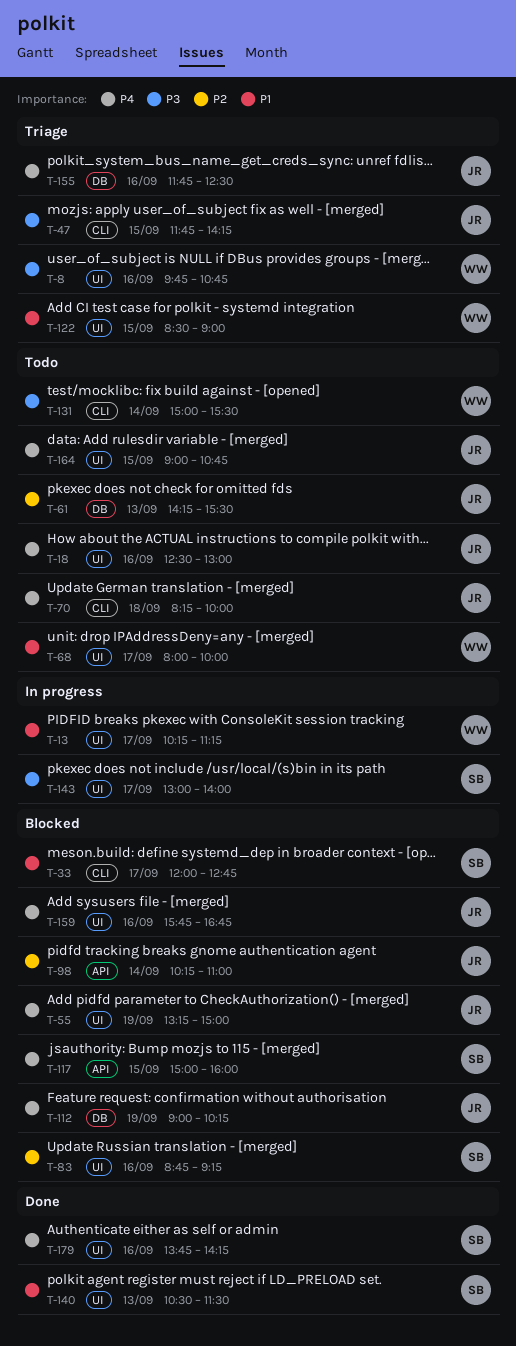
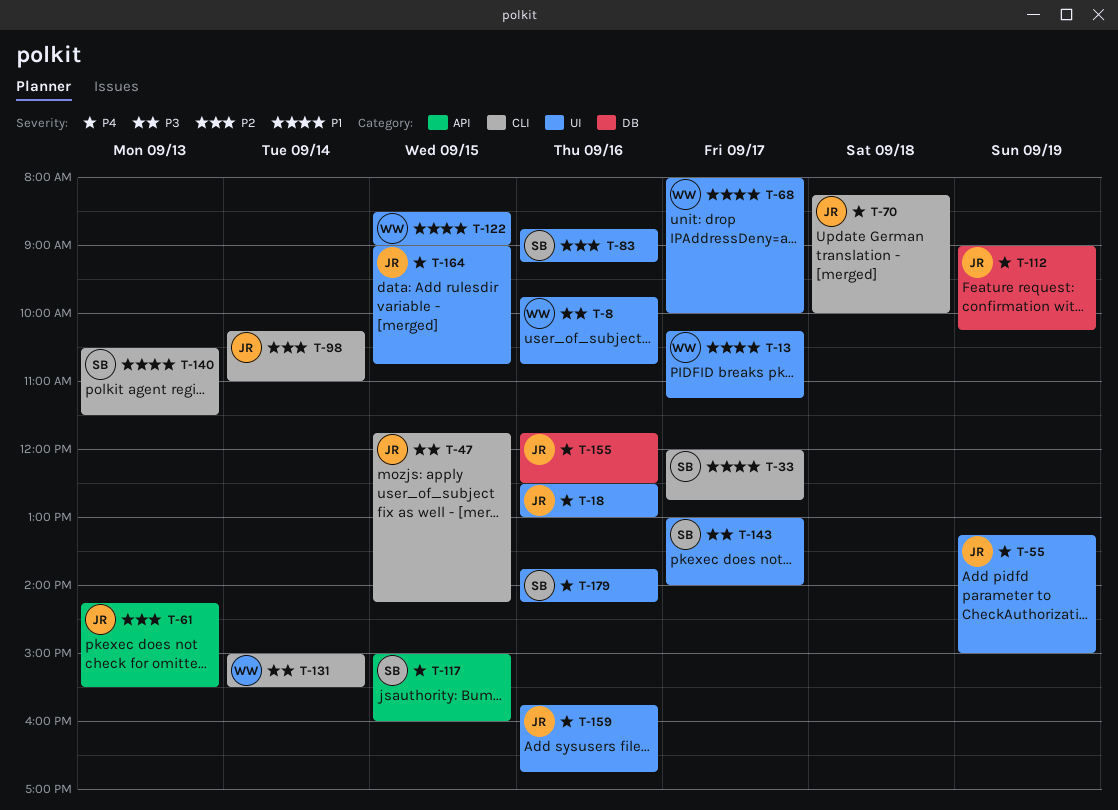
T-61, label: DB -> API
T-98, label: API -> CLI
T-140, label: UI -> CLI

